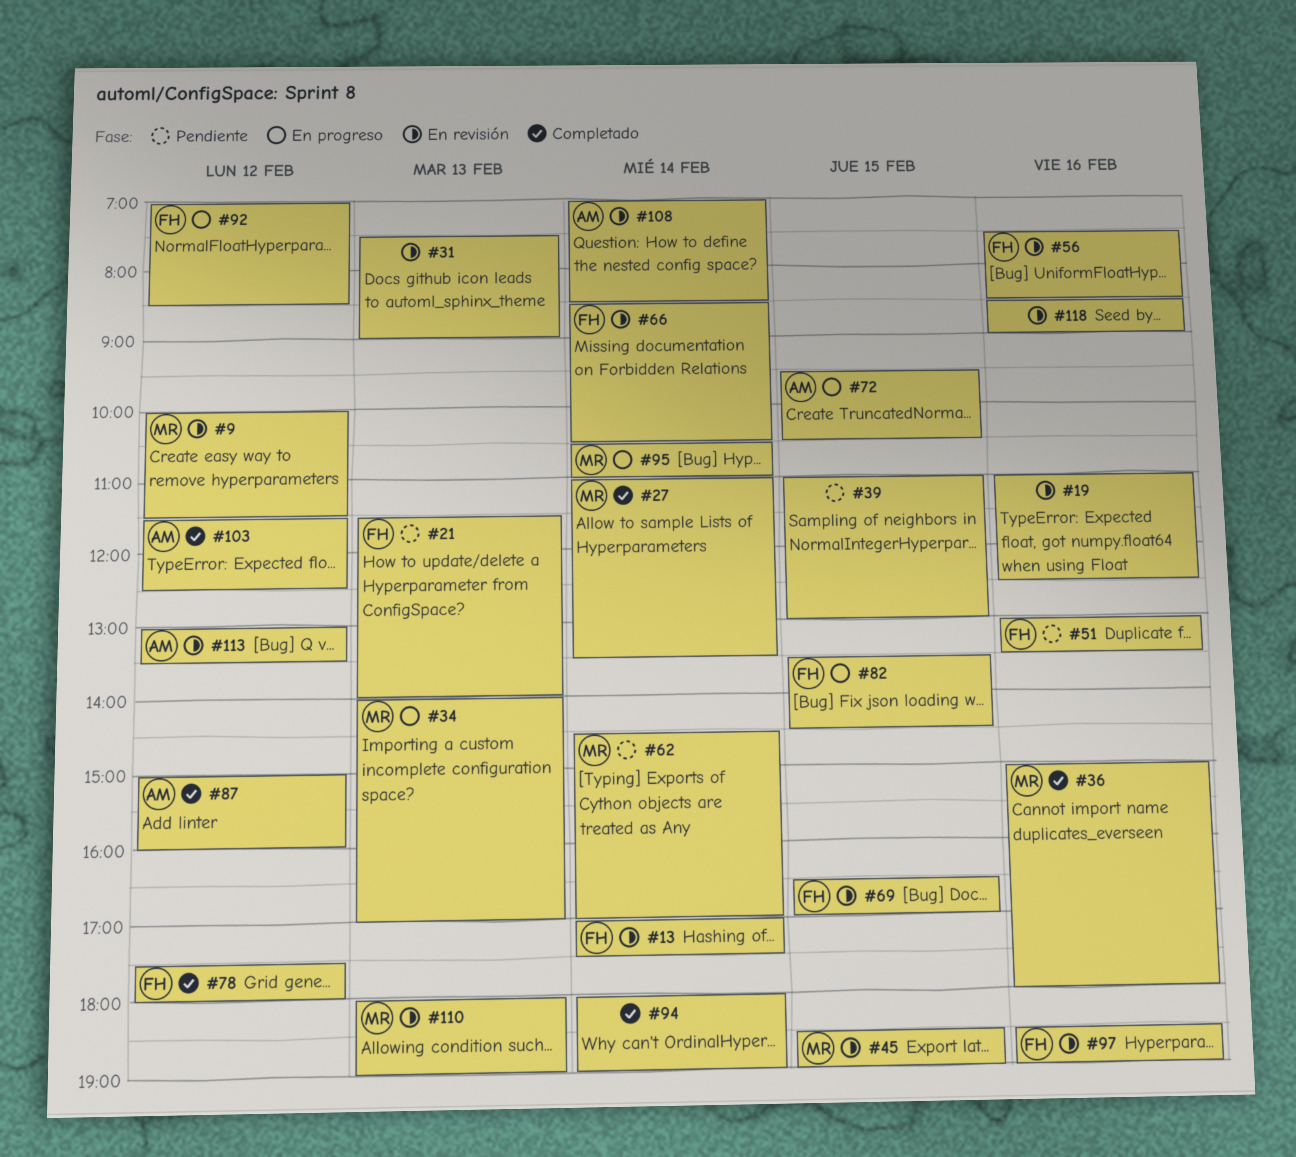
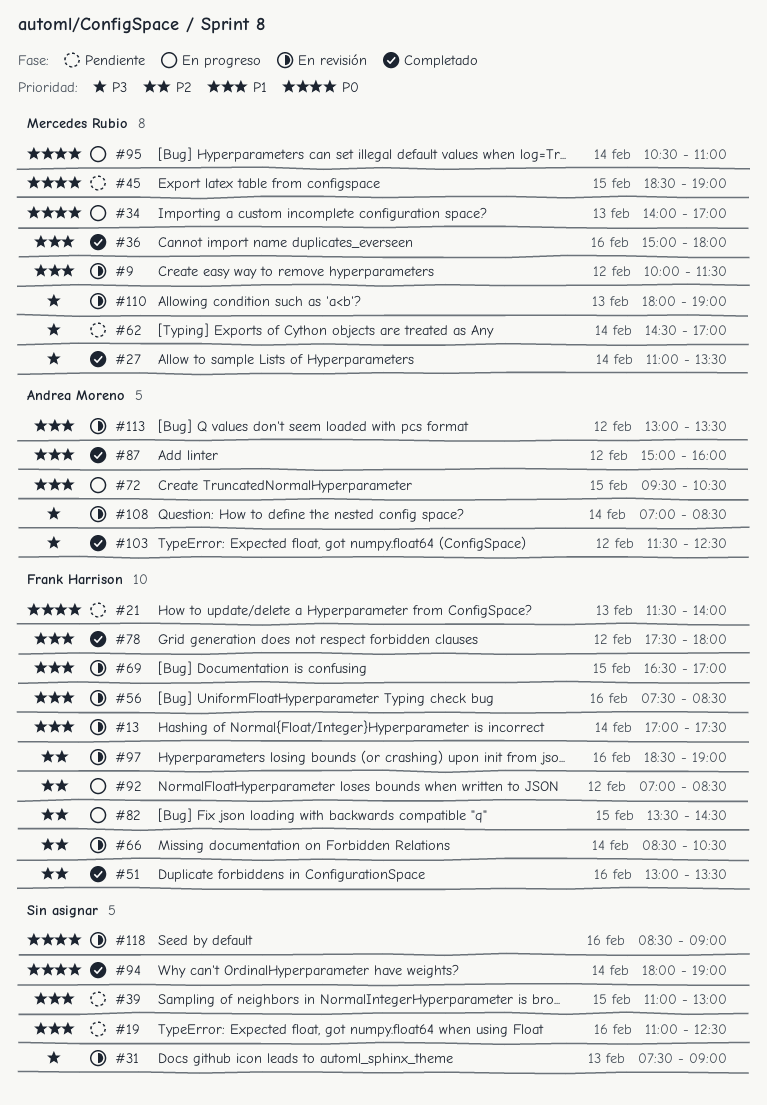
#19, status: En revisión -> Pendiente
#45, status: En revisión -> Pendiente
#51, status: Pendiente -> Completado

